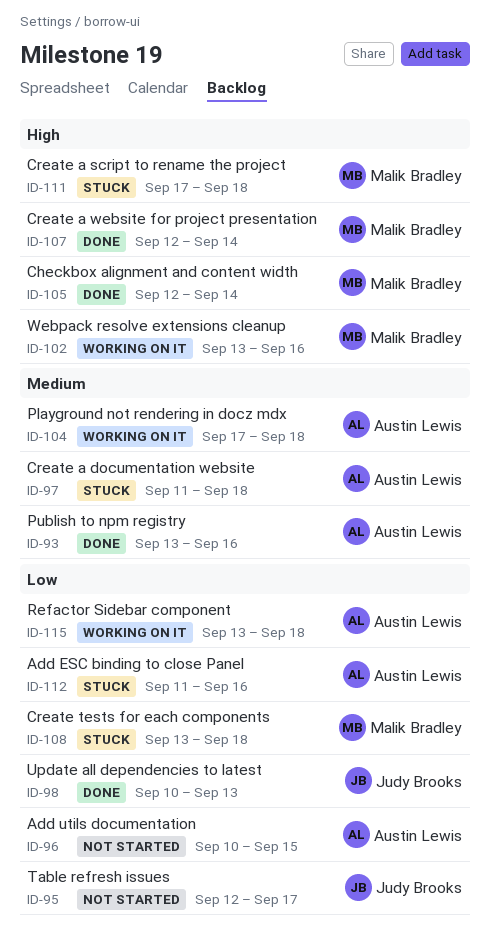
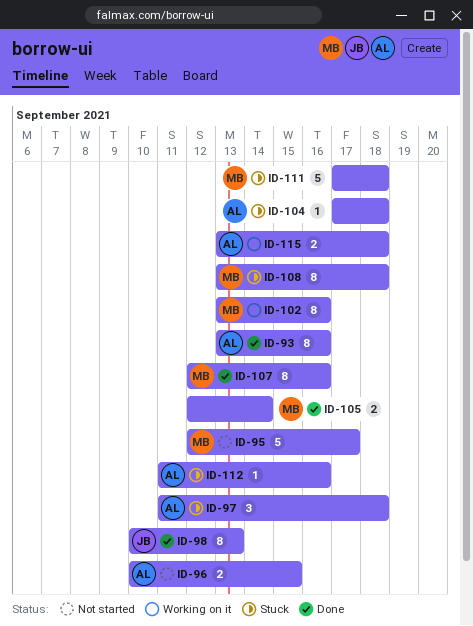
ID-95, owner: Judy Brooks -> Malik Bradley
ID-104, status: Working on it -> Stuck
ID-107, due: Sep 14 -> Sep 16

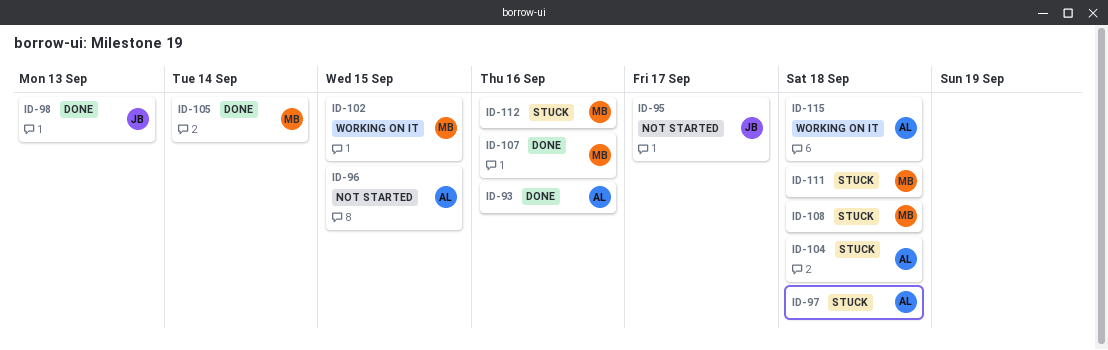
ID-95, owner: MB -> JB
ID-102, due: Sep 16 -> Sep 15
ID-112, owner: AL -> MB

